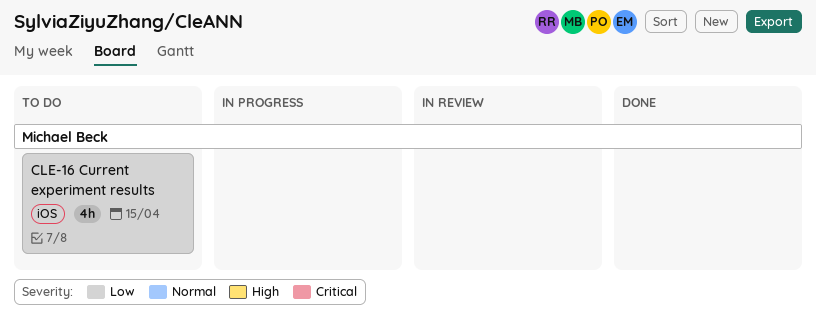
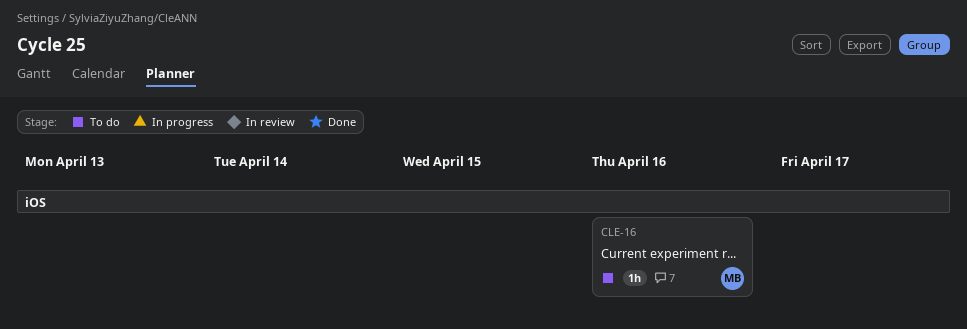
CLE-16, estimate: 4h -> 1h
CLE-16, due: Apr 15 -> Apr 16

